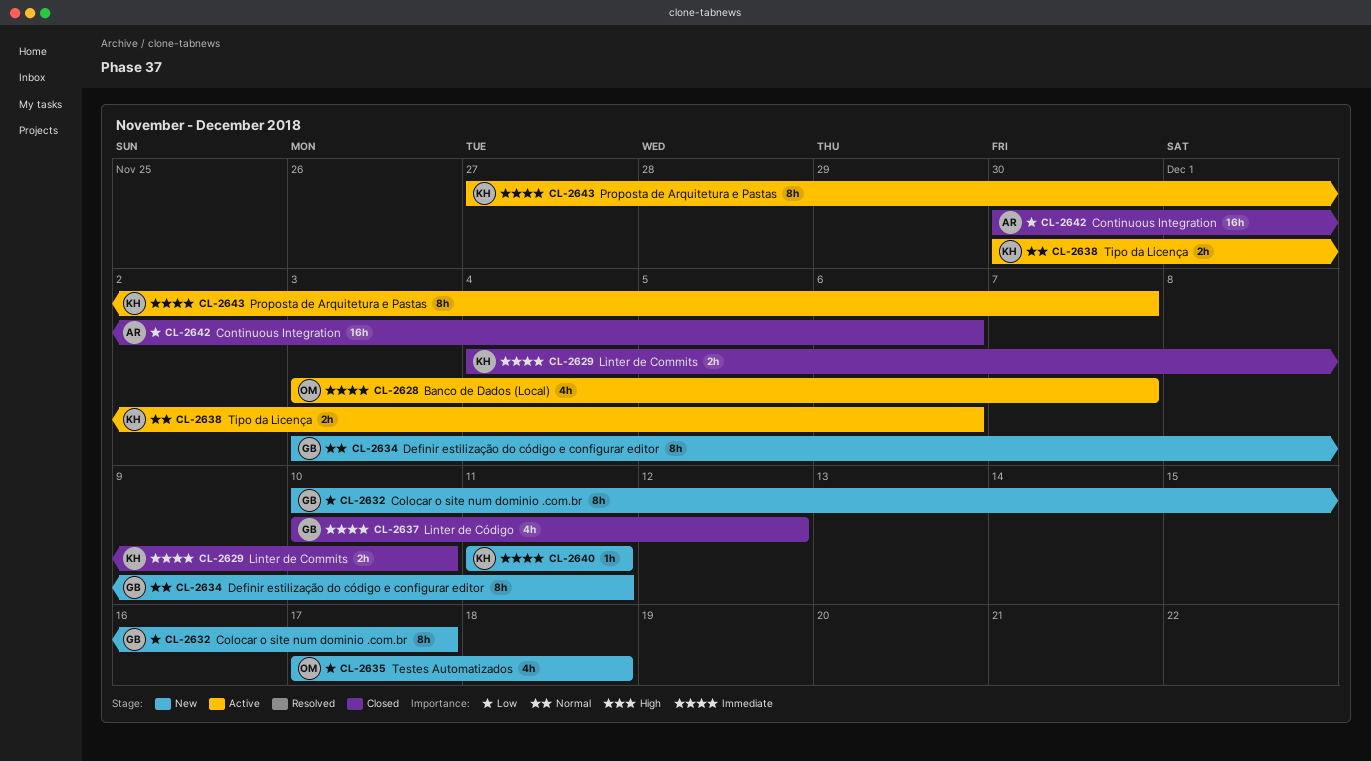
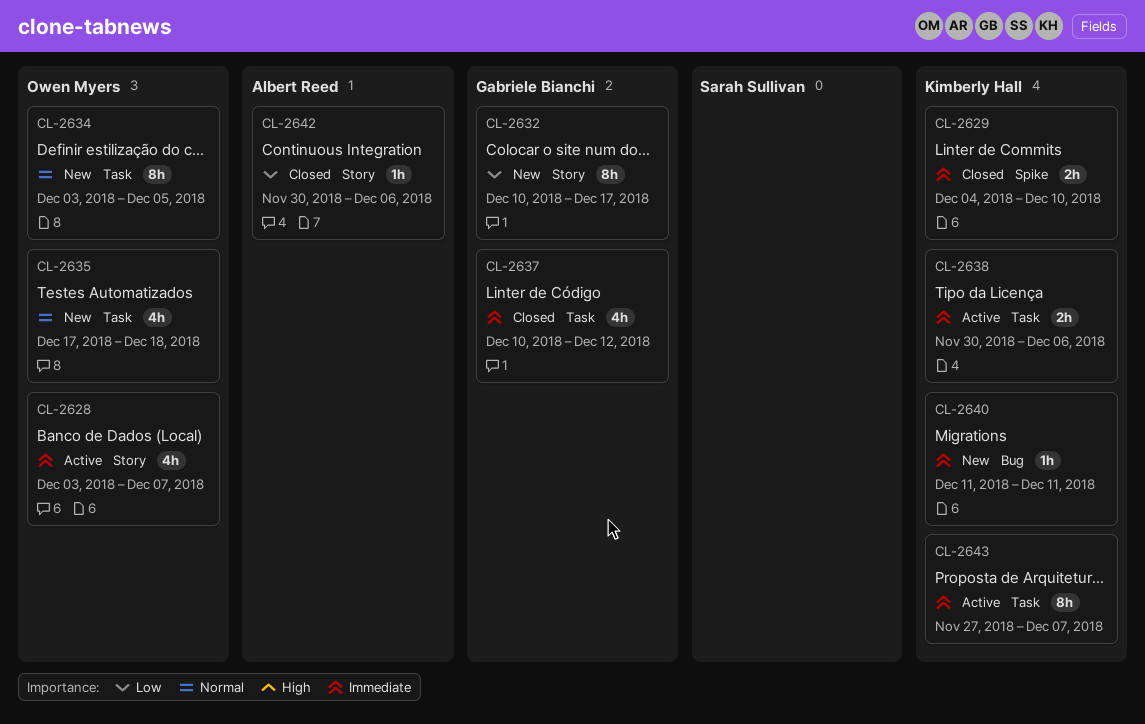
CL-2634, owner: Gabriele Bianchi -> Owen Myers
CL-2634, due: Dec 11 -> Dec 5
CL-2635, priority: Low -> Normal
CL-2638, priority: Normal -> Immediate
CL-2642, estimate: 16h -> 1h

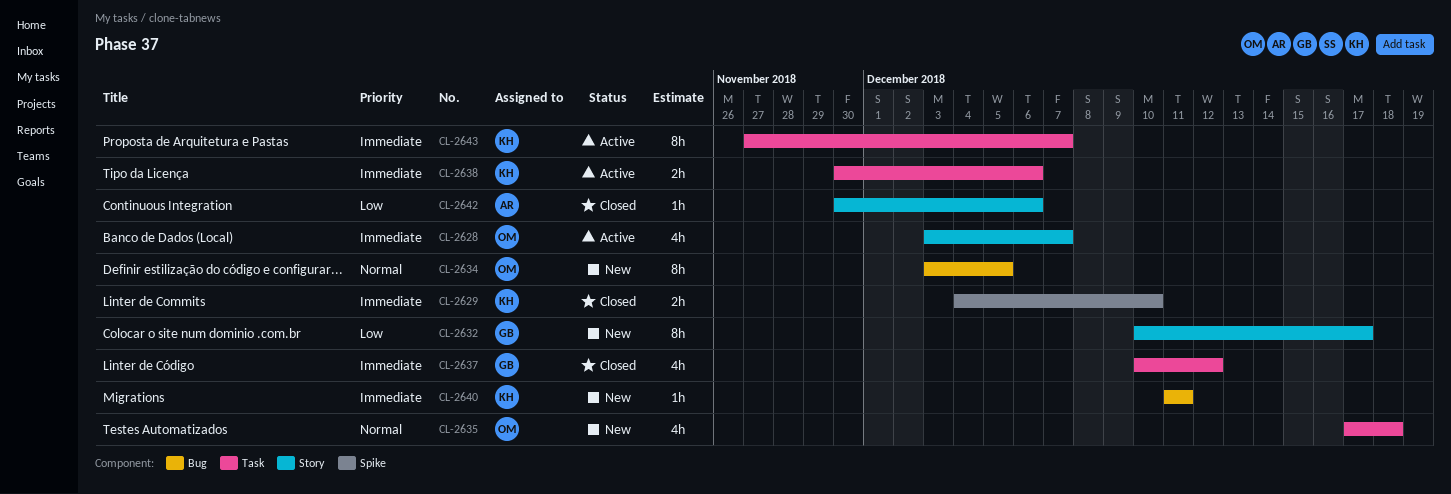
CL-2634, label: Task -> Bug

